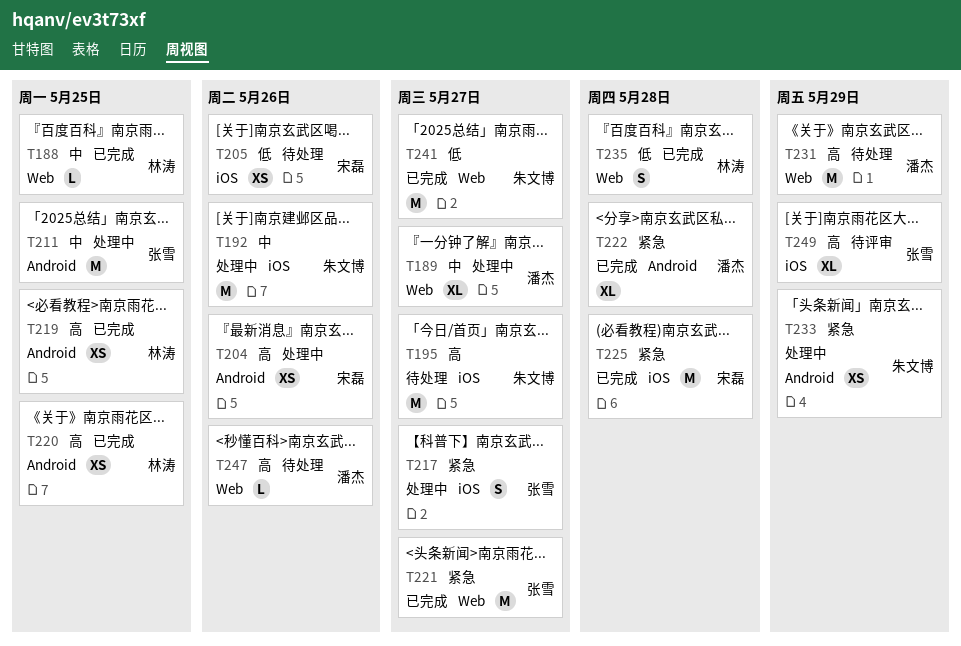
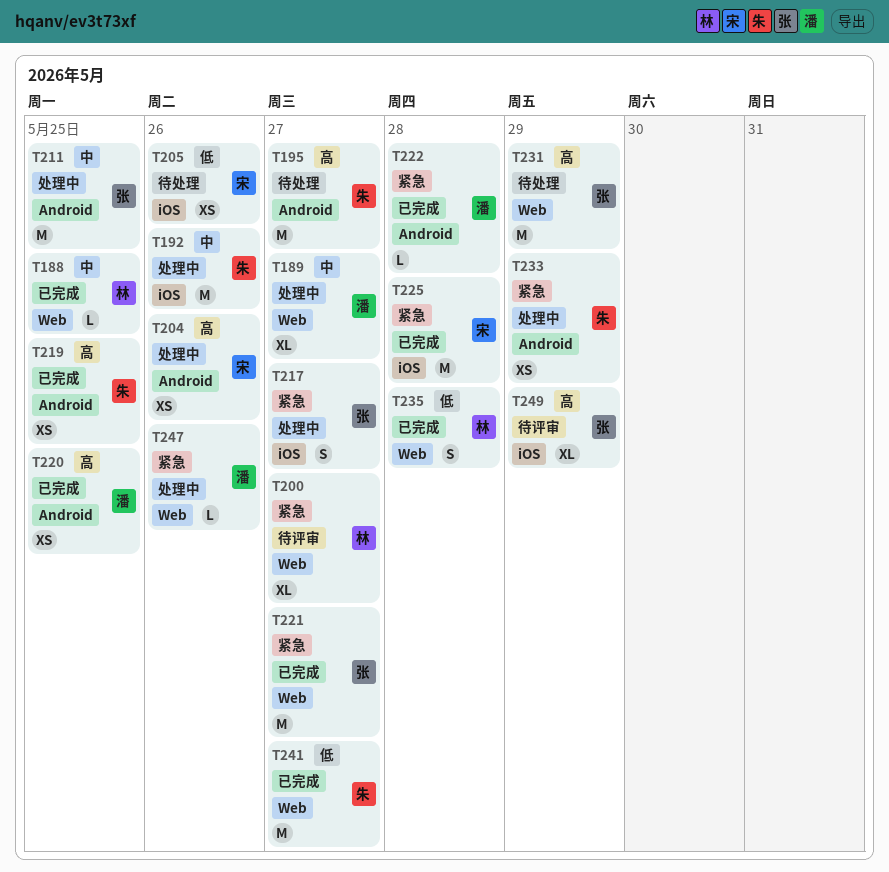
T195, label: iOS -> Android
T200: none -> present
T219, owner: 林涛 -> 朱文博
T220, owner: 林涛 -> 潘杰
T222, estimate: XL -> L
T231, owner: 潘杰 -> 张雪
T247, status: 待处理 -> 处理中
T247, priority: 高 -> 紧急

